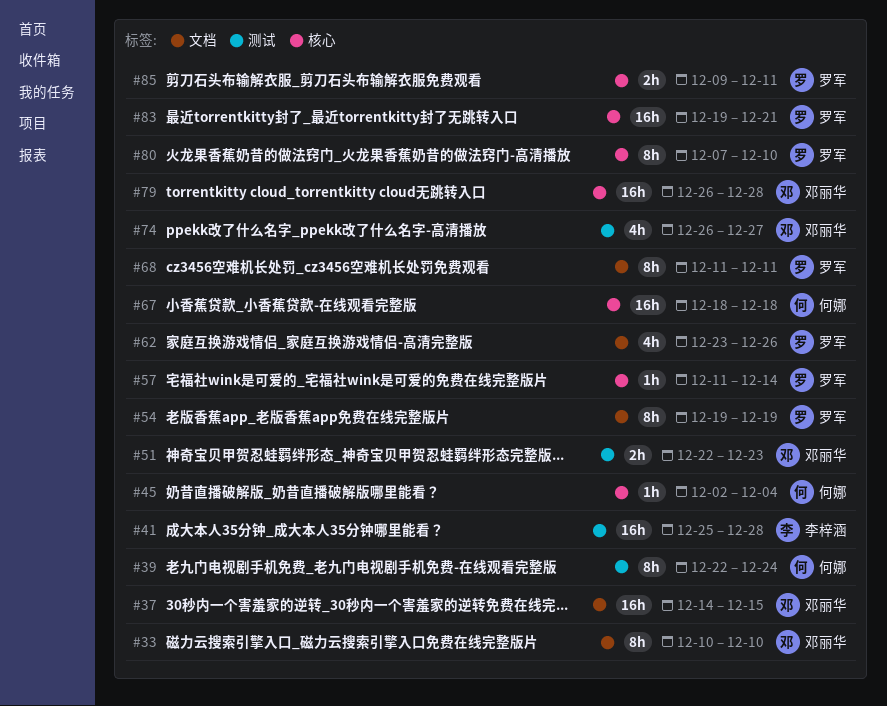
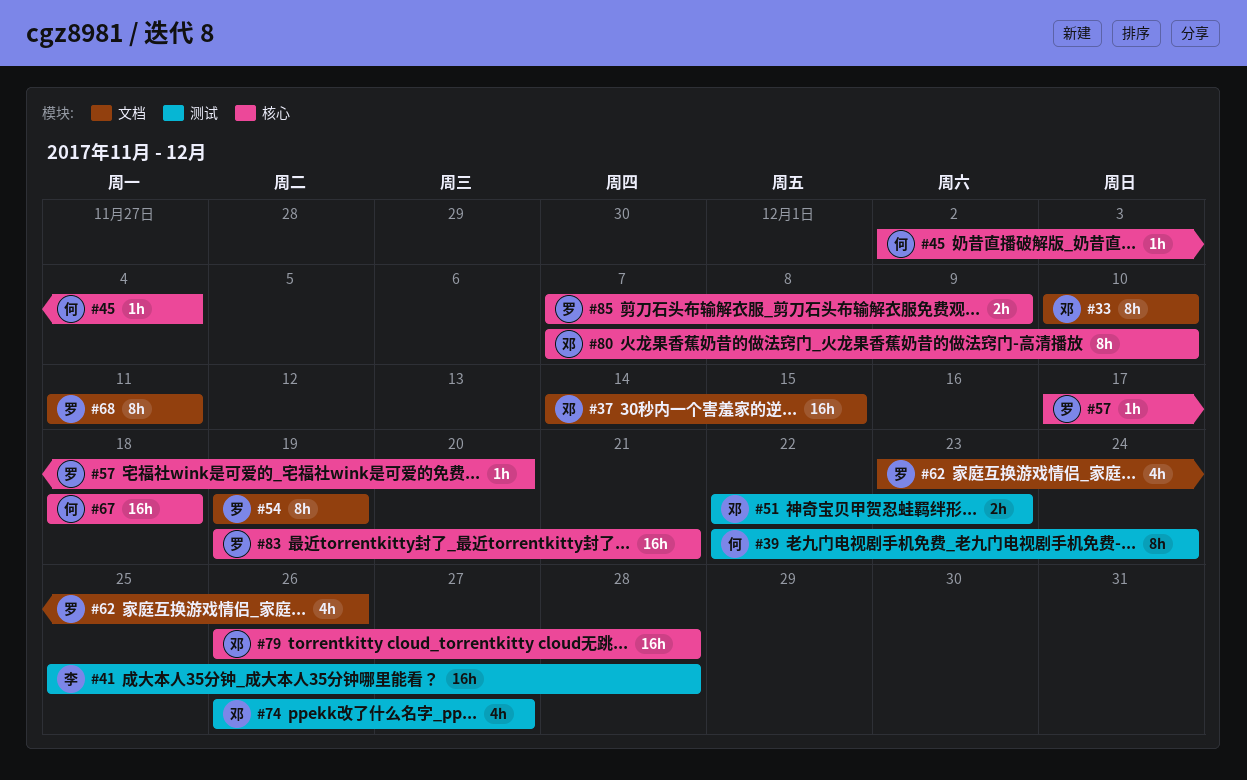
#57, start: Dec 11 -> Dec 17
#57, due: Dec 14 -> Dec 20
#80, owner: 罗军 -> 邓丽华
#85, start: Dec 9 -> Dec 7
#85, due: Dec 11 -> Dec 9

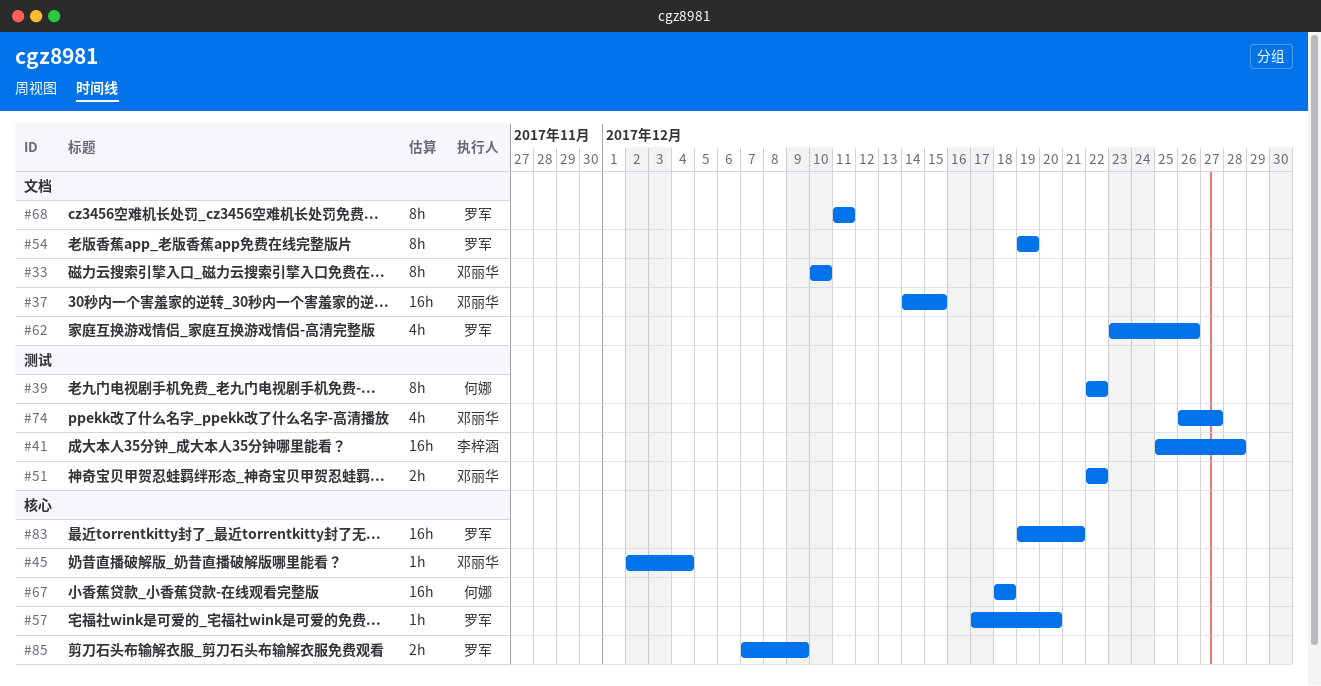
#39, due: Dec 24 -> Dec 22
#45, owner: 何娜 -> 邓丽华
#51, due: Dec 23 -> Dec 22
#79: present -> none
#80: present -> none

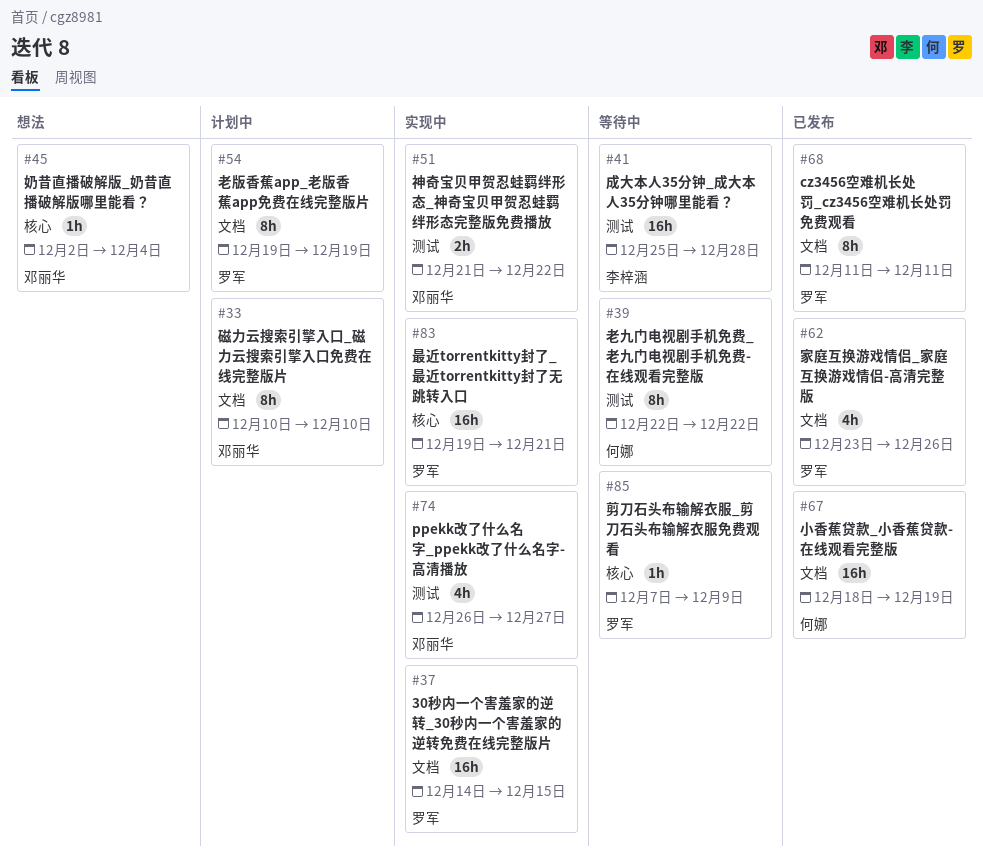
#37, owner: 邓丽华 -> 罗军
#51, start: Dec 22 -> Dec 21
#57: present -> none
#67, label: 核心 -> 文档
#67, due: Dec 18 -> Dec 19
#85, estimate: 2h -> 1h

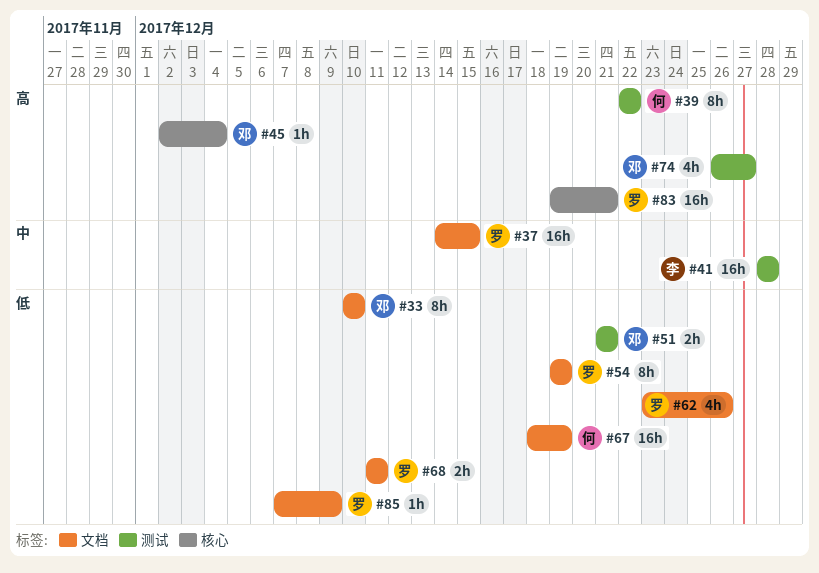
#41, start: Dec 25 -> Dec 28
#51, due: Dec 22 -> Dec 21
#68, estimate: 8h -> 2h
#85, label: 核心 -> 文档

